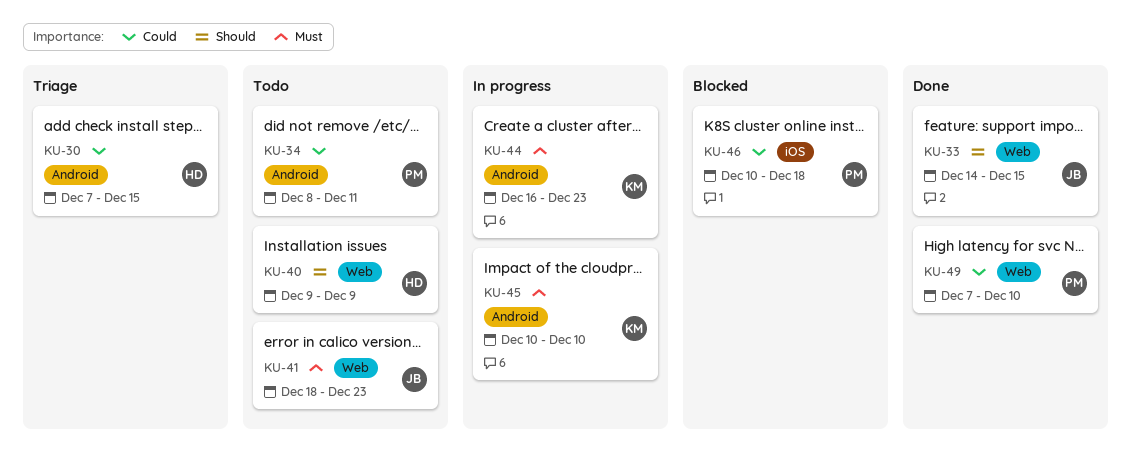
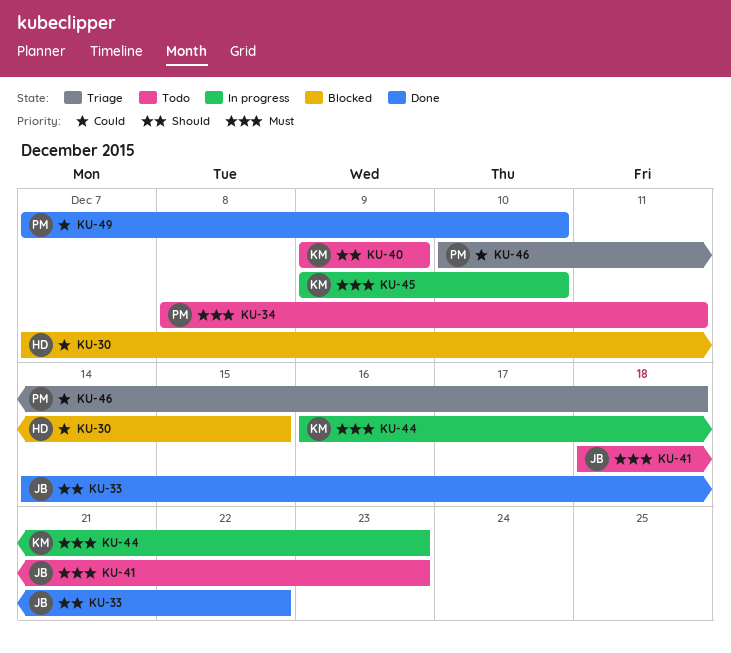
KU-30, status: Triage -> Blocked
KU-33, due: Dec 15 -> Dec 22
KU-34, priority: Could -> Must
KU-40, owner: HD -> KM
KU-45, start: Dec 10 -> Dec 9
KU-46, status: Blocked -> Triage

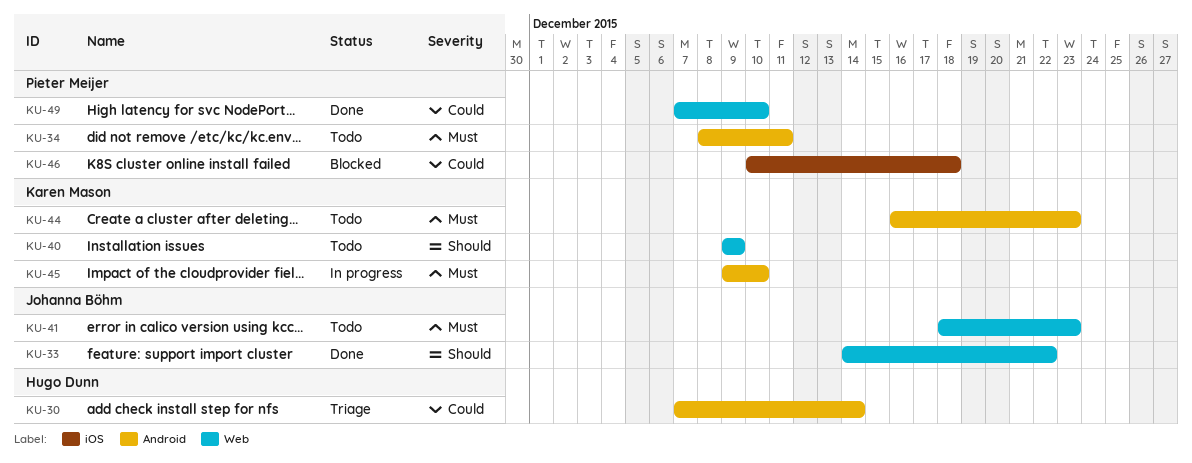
KU-30, status: Blocked -> Triage
KU-30, due: Dec 15 -> Dec 14
KU-44, status: In progress -> Todo
KU-46, status: Triage -> Blocked

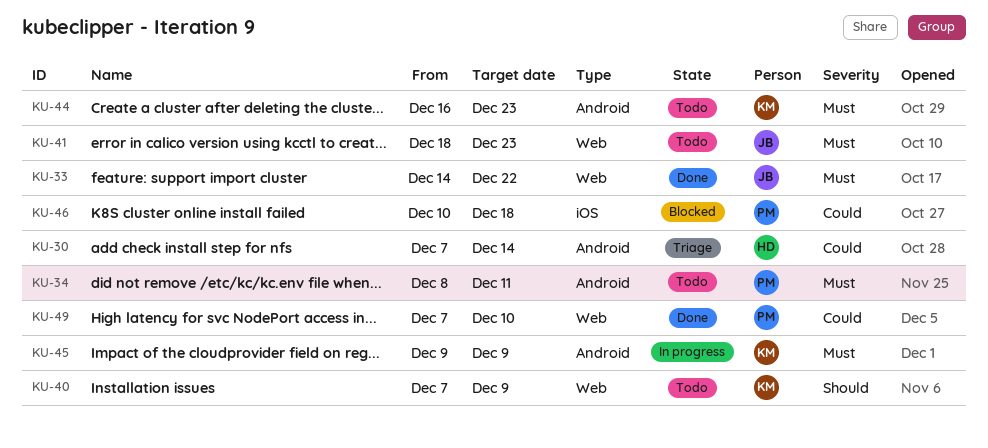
KU-33, priority: Should -> Must
KU-40, start: Dec 9 -> Dec 7
KU-45, due: Dec 10 -> Dec 9

